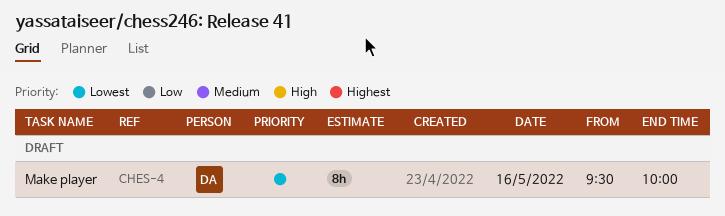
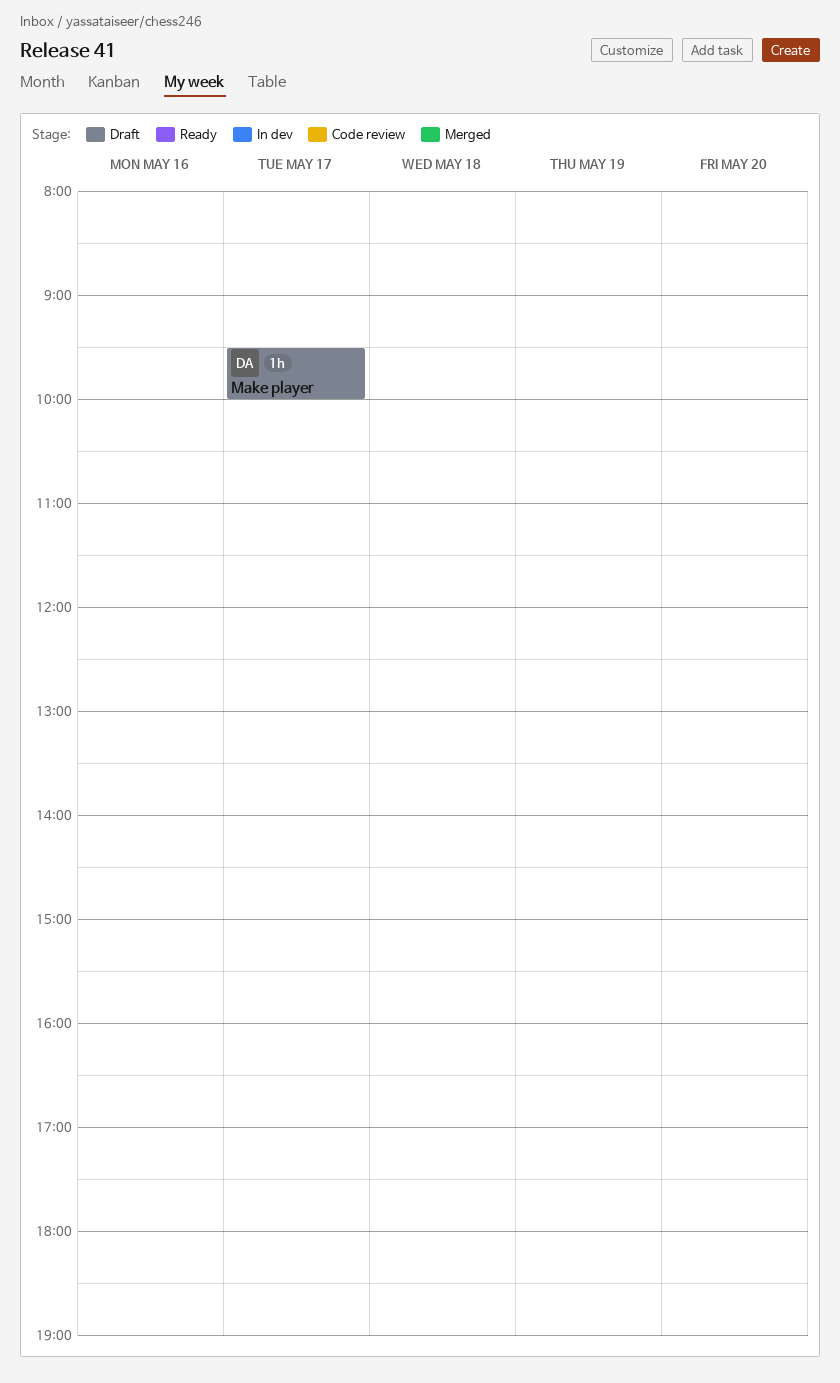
Make player, estimate: 8h -> 1h
Make player, day: May 16 -> May 17

